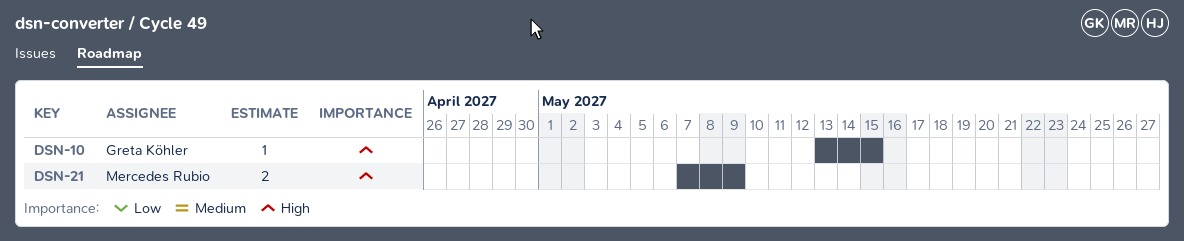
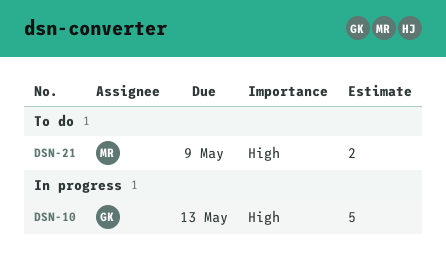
DSN-10, estimate: 1 -> 5
DSN-10, due: May 15 -> May 13

